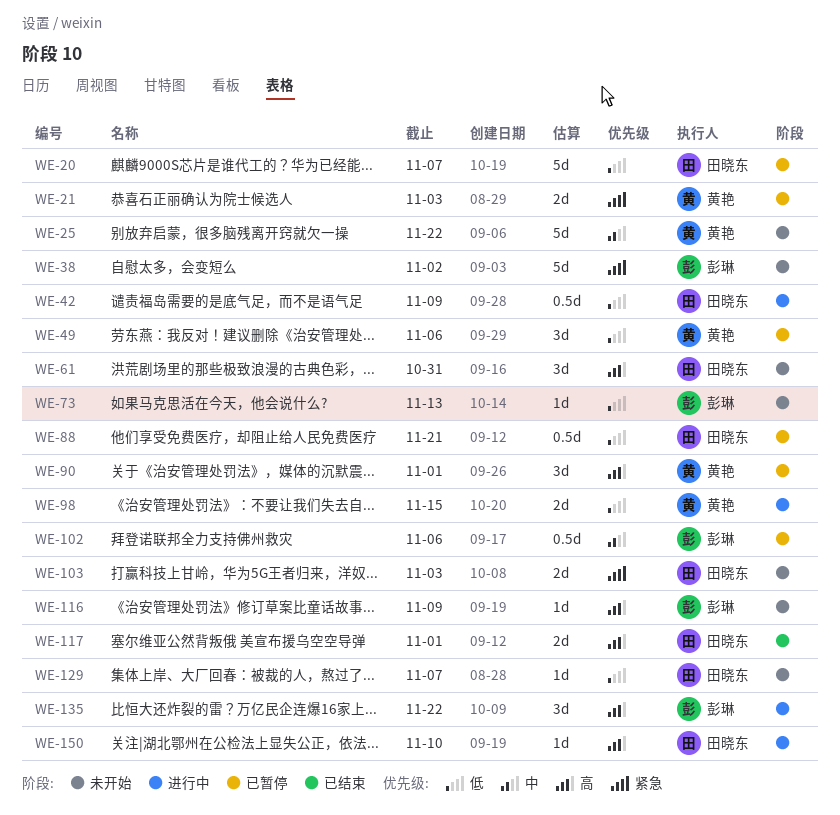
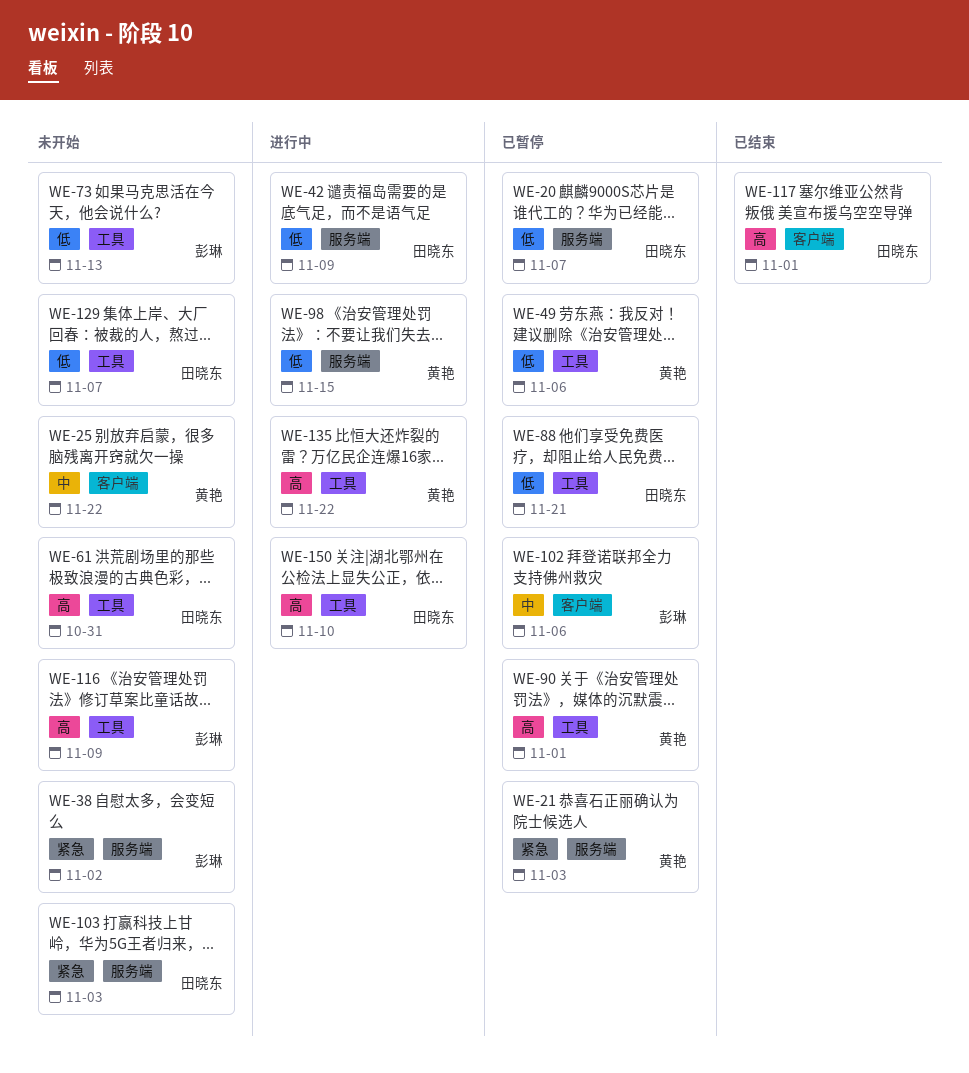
WE-135, owner: 彭琳 -> 黄艳

